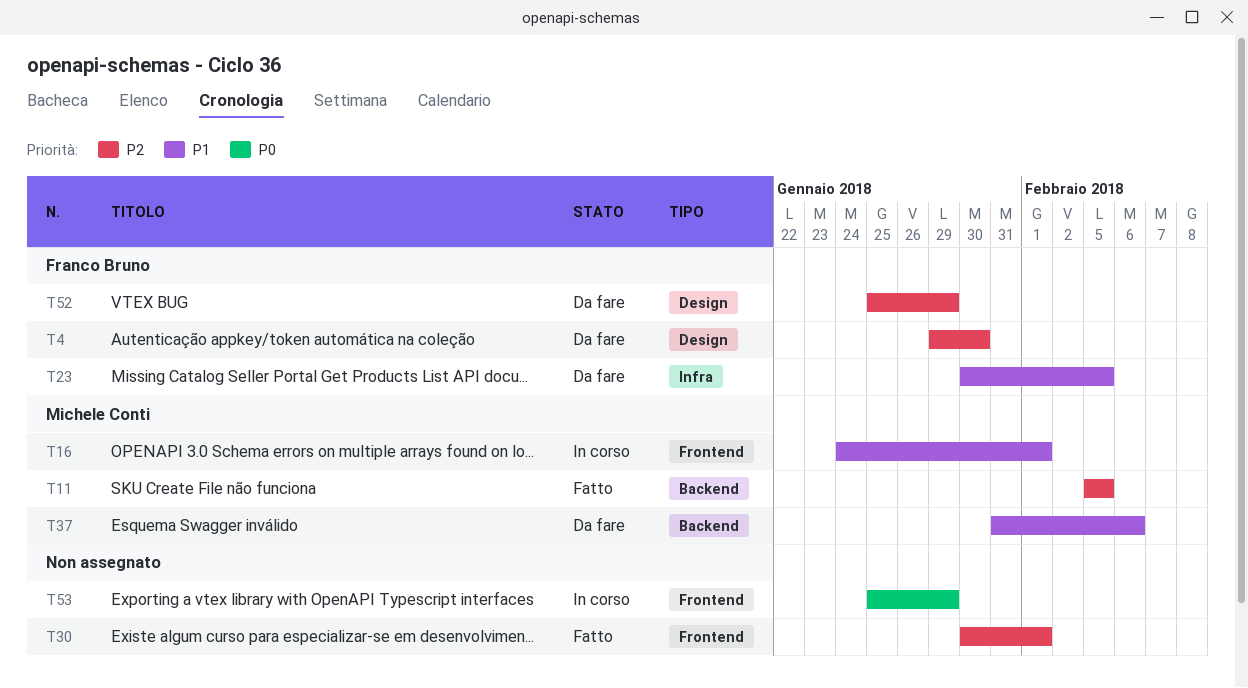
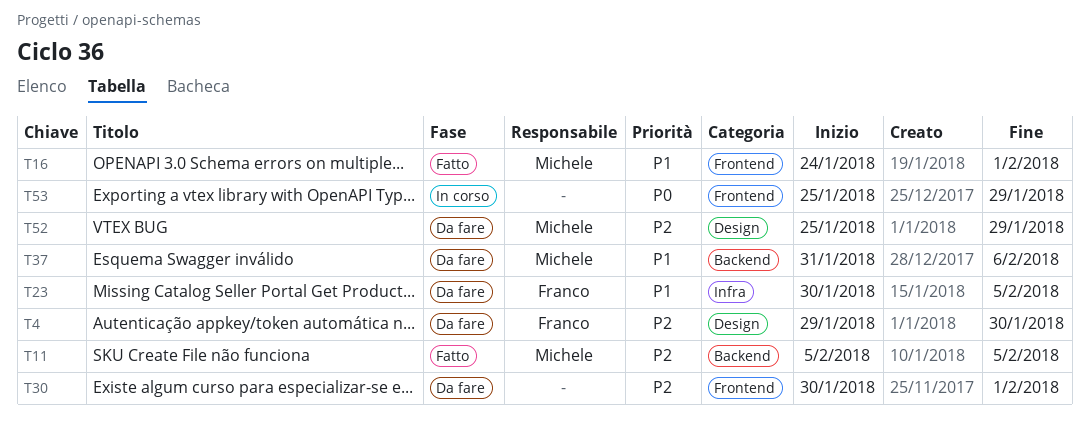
T16, status: In corso -> Fatto
T30, status: Fatto -> Da fare
T52, owner: Franco Bruno -> Michele Conti

